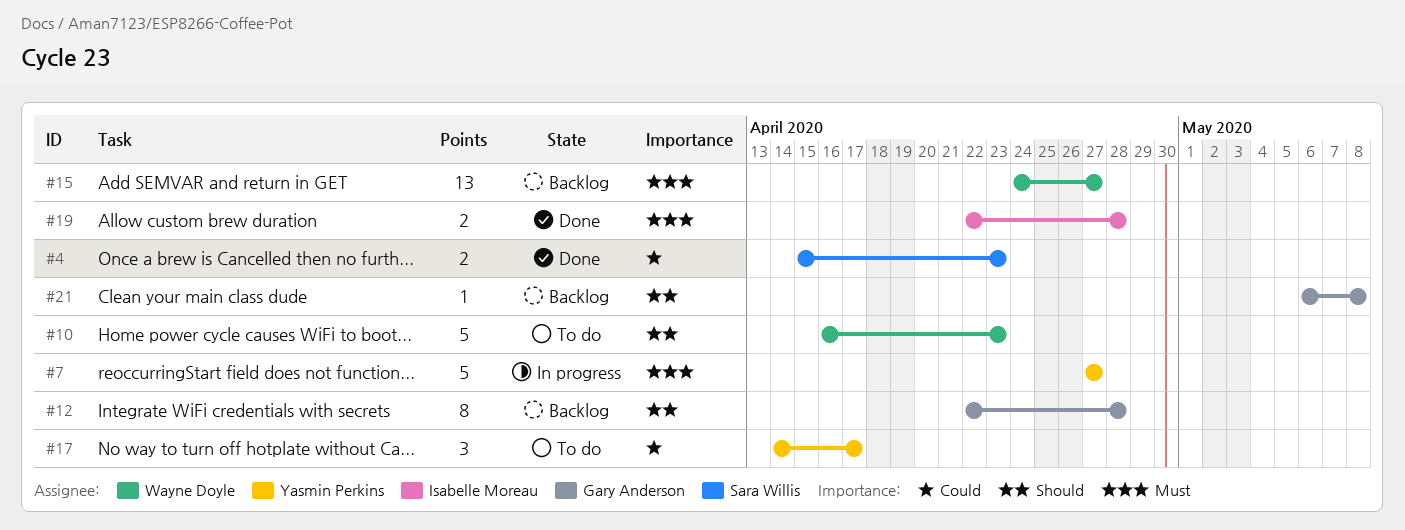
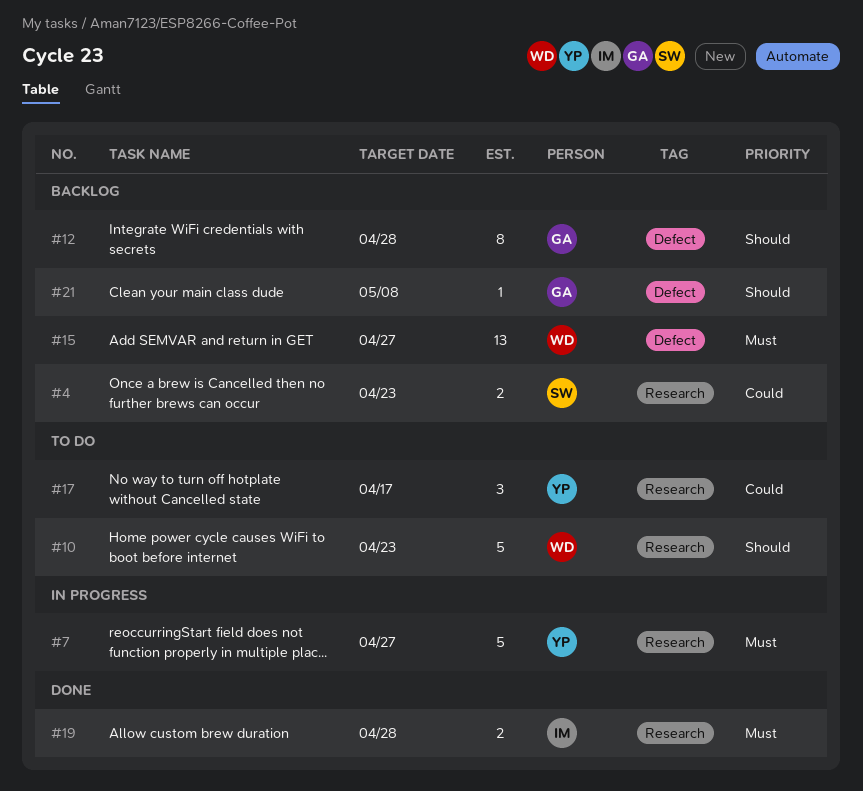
#4, status: Done -> Backlog

